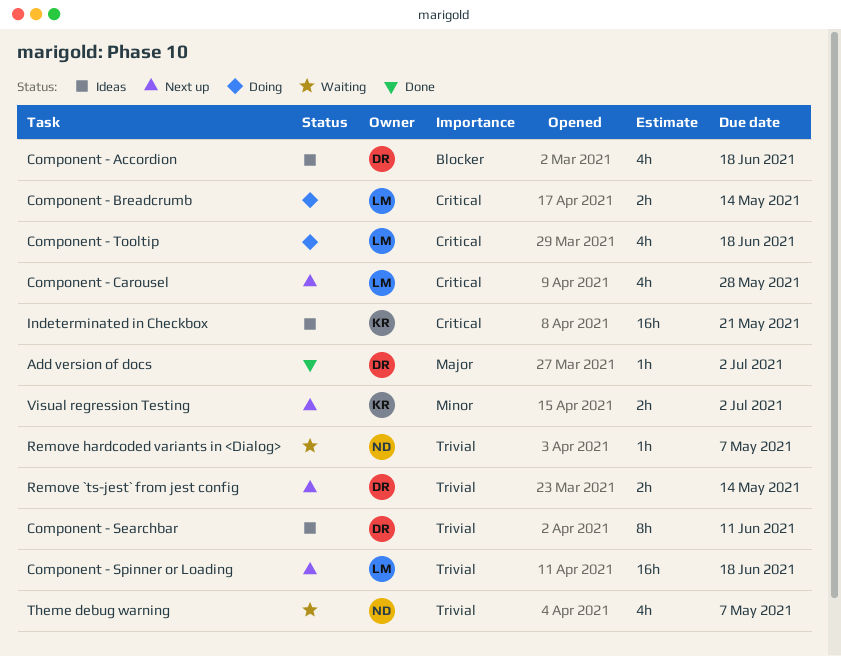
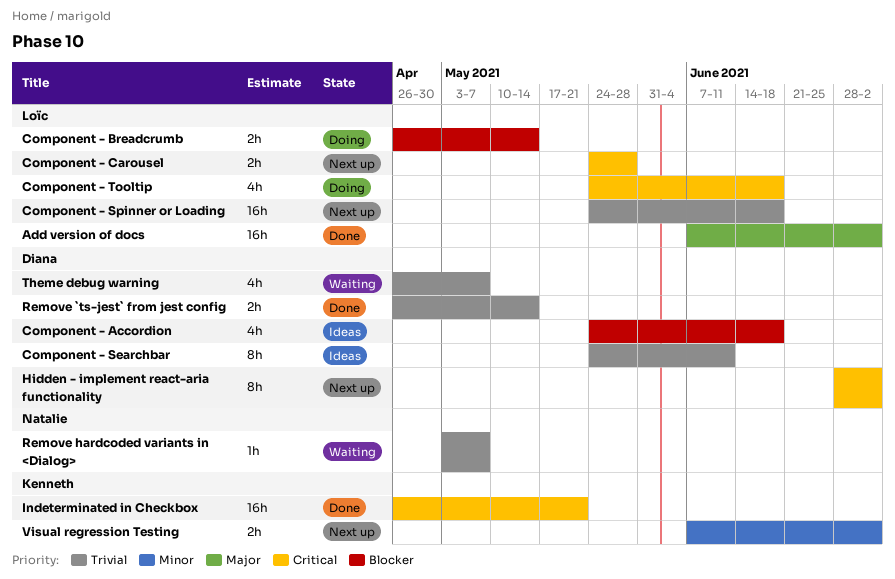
Add version of docs, owner: Diana -> Loïc
Add version of docs, estimate: 1h -> 16h
Component - Breadcrumb, priority: Critical -> Blocker
Component - Carousel, estimate: 4h -> 2h
Hidden - implement react-aria functionality: none -> present
Indeterminated in Checkbox, status: Ideas -> Done
Remove `ts-jest` from jest config, status: Next up -> Done
Theme debug warning, owner: Natalie -> Diana

